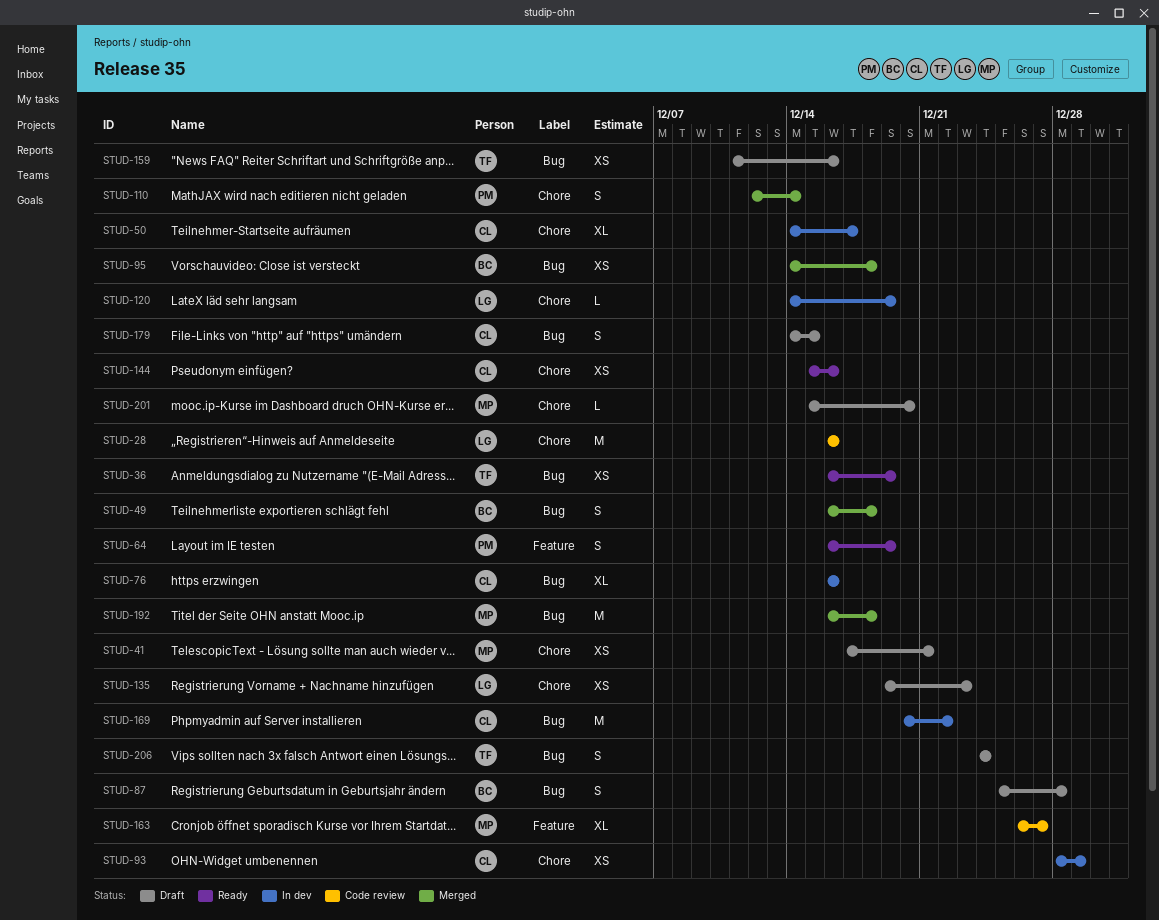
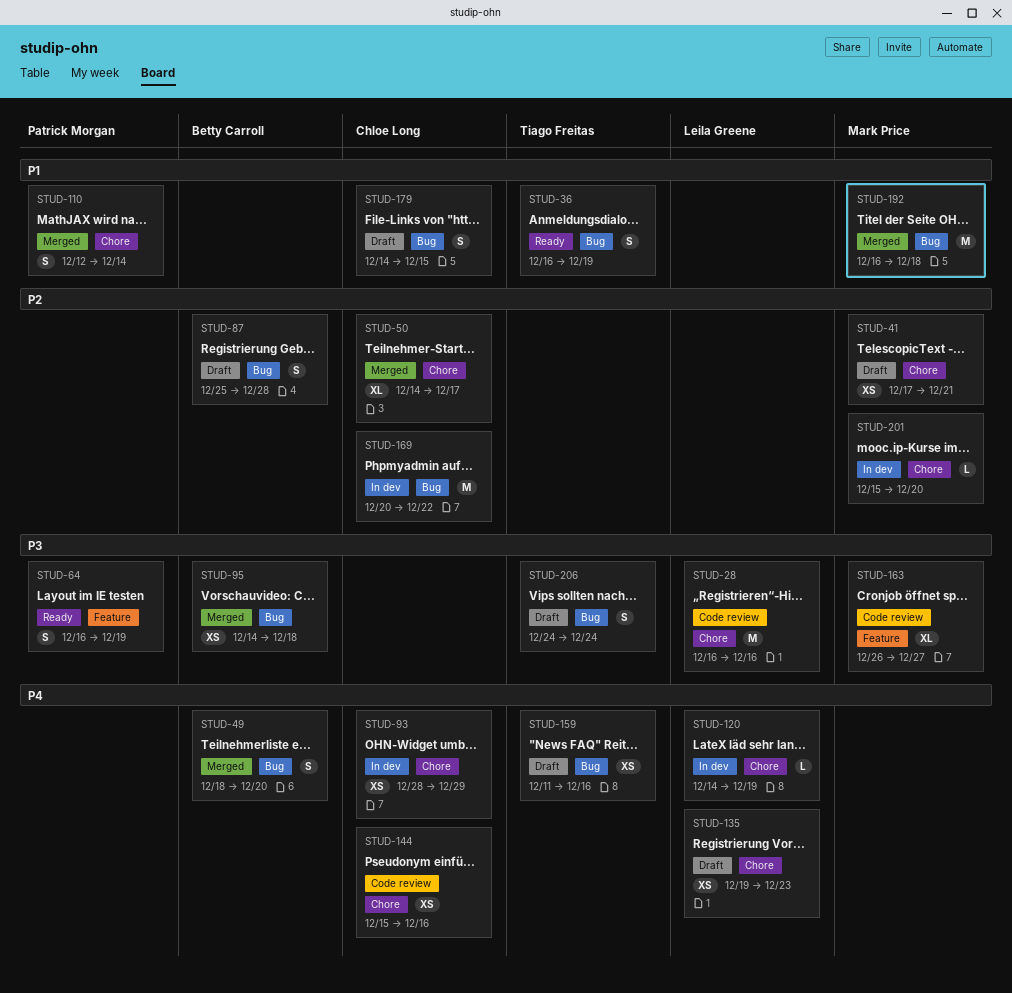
STUD-36, estimate: XS -> S
STUD-49, start: Dec 16 -> Dec 18
STUD-49, due: Dec 18 -> Dec 20
STUD-50, status: In dev -> Merged
STUD-76: present -> none
STUD-144, status: Ready -> Code review
STUD-201, status: Draft -> In dev

